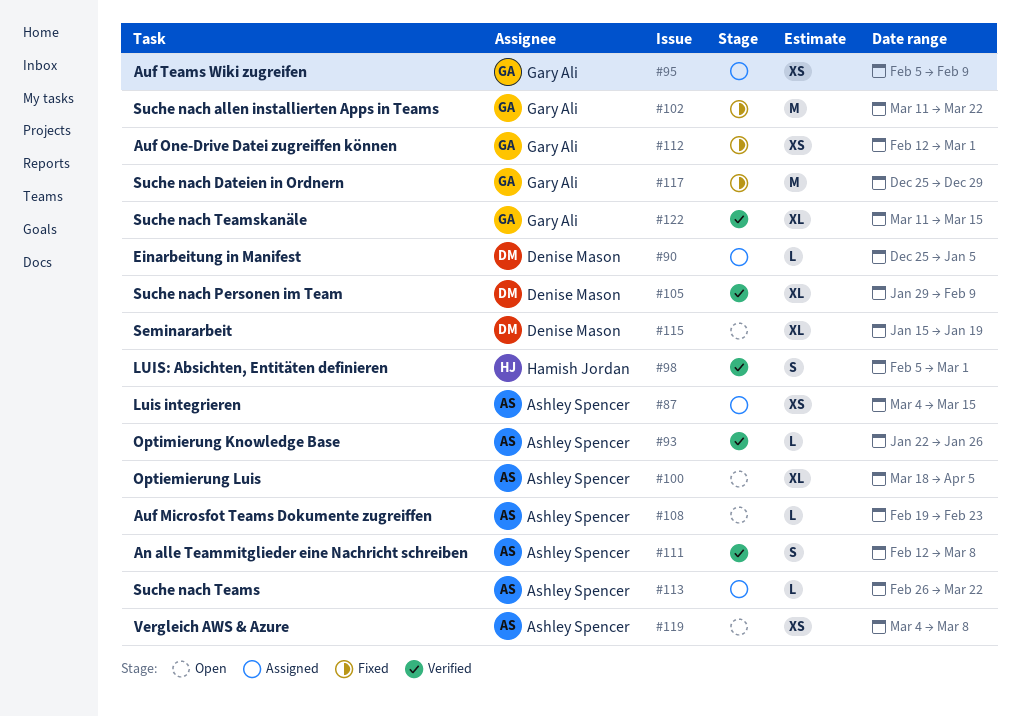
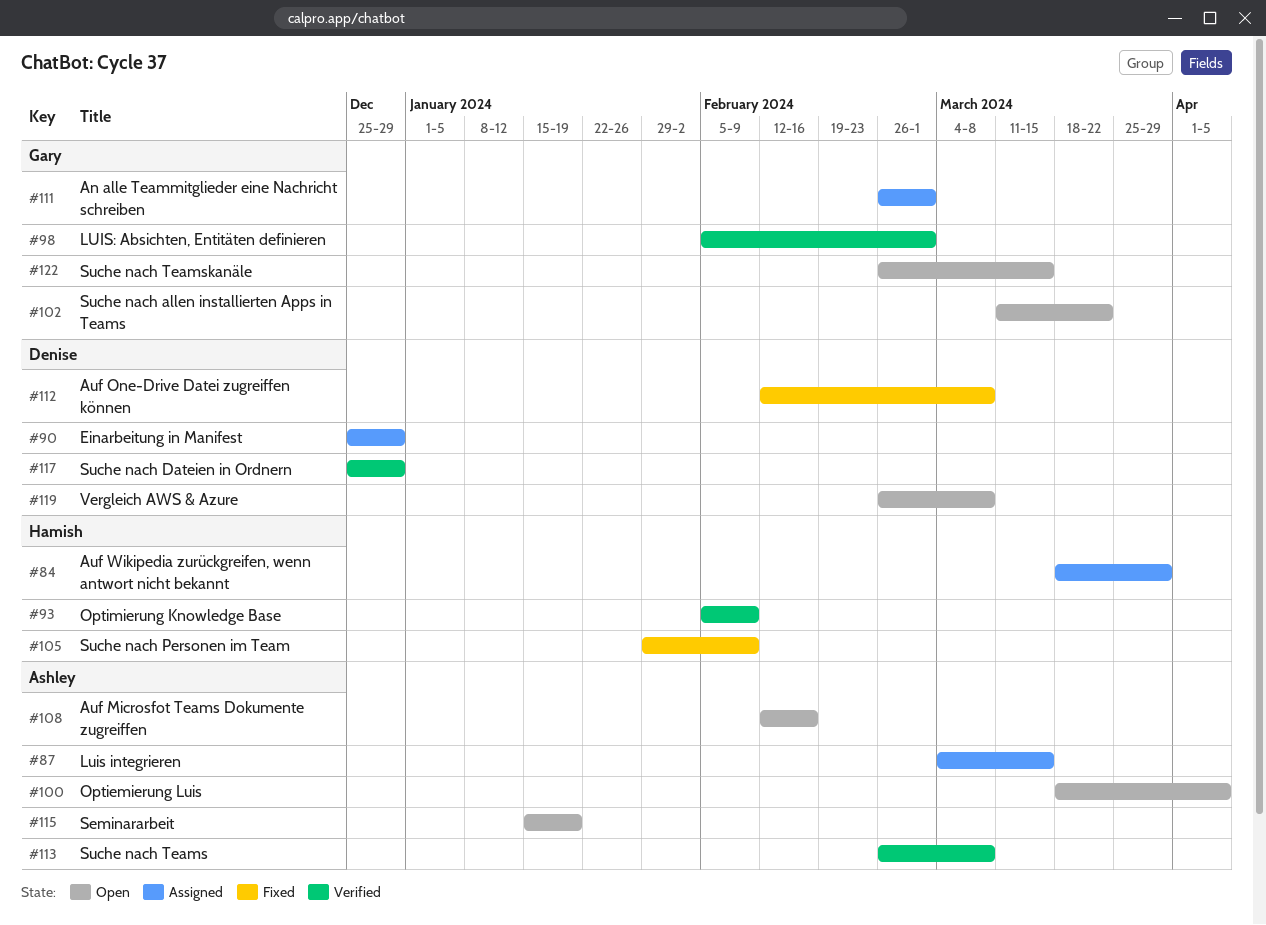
#84: none -> present
#90, due: Jan 5 -> Dec 29
#93, owner: Ashley Spencer -> Hamish Jordan
#93, start: Jan 22 -> Feb 5
#93, due: Jan 26 -> Feb 9
#95: present -> none
#98, owner: Hamish Jordan -> Gary Ali
#102, status: Fixed -> Open
#105, status: Verified -> Fixed
#105, owner: Denise Mason -> Hamish Jordan
#108, start: Feb 19 -> Feb 12
#108, due: Feb 23 -> Feb 16
#111, status: Verified -> Assigned
#111, owner: Ashley Spencer -> Gary Ali
#111, start: Feb 12 -> Feb 26
#111, due: Mar 8 -> Mar 1
#112, owner: Gary Ali -> Denise Mason
#112, due: Mar 1 -> Mar 8
#113, status: Assigned -> Verified
#113, due: Mar 22 -> Mar 8
#115, owner: Denise Mason -> Ashley Spencer
#117, status: Fixed -> Verified
#117, owner: Gary Ali -> Denise Mason
#119, owner: Ashley Spencer -> Denise Mason
#119, start: Mar 4 -> Feb 26
#122, status: Verified -> Open
#122, start: Mar 11 -> Feb 26

